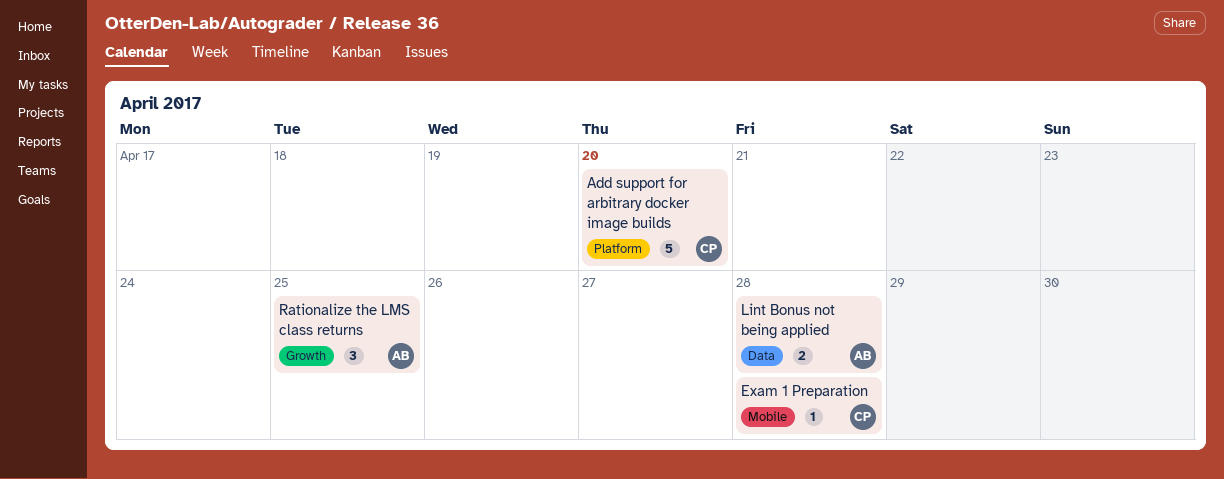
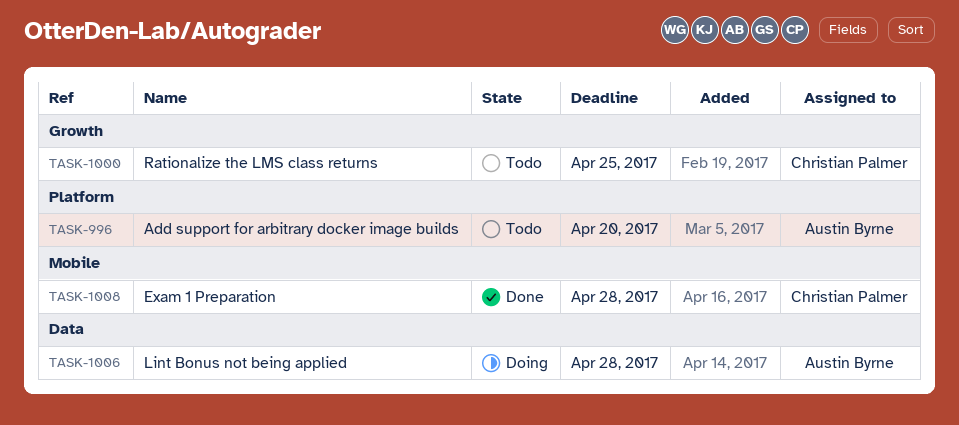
Add support for arbitrary docker image builds, owner: Christian Palmer -> Austin Byrne
Rationalize the LMS class returns, owner: Austin Byrne -> Christian Palmer

